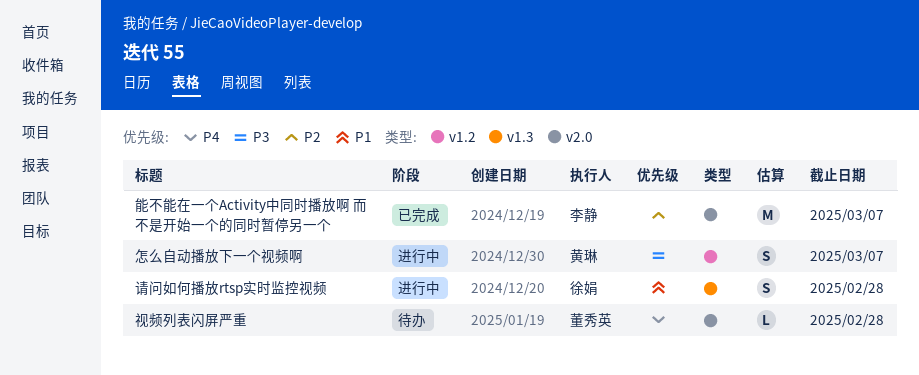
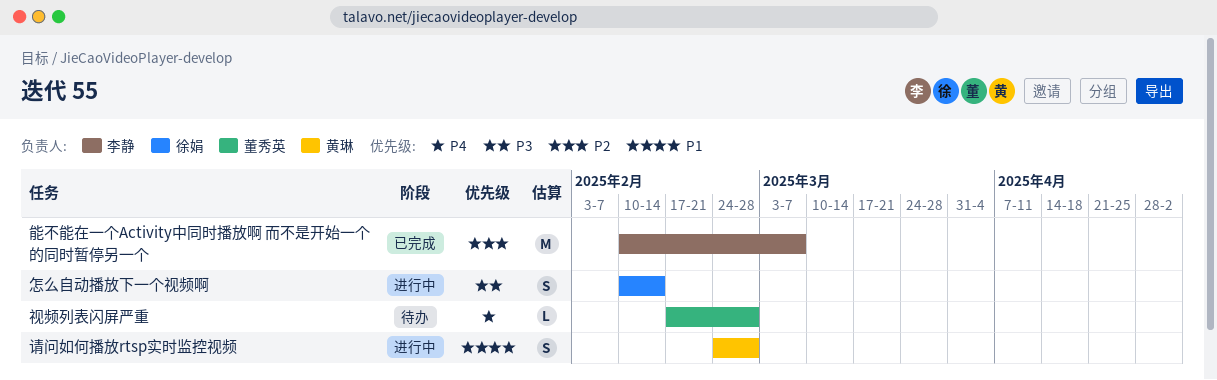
怎么自动播放下一个视频啊, owner: 黄琳 -> 徐娟
怎么自动播放下一个视频啊, due: Mar 7 -> Feb 14
请问如何播放rtsp实时监控视频, owner: 徐娟 -> 黄琳

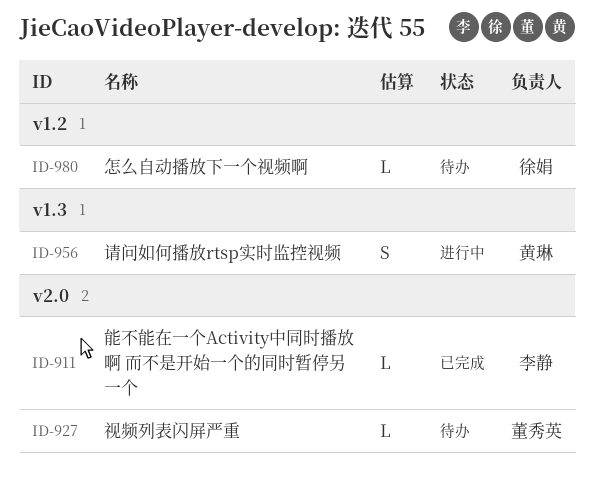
怎么自动播放下一个视频啊, status: 进行中 -> 待办
怎么自动播放下一个视频啊, estimate: S -> L
能不能在一个Activity中同时播放啊 而不是开始一个的同时暂停另一个, estimate: M -> L

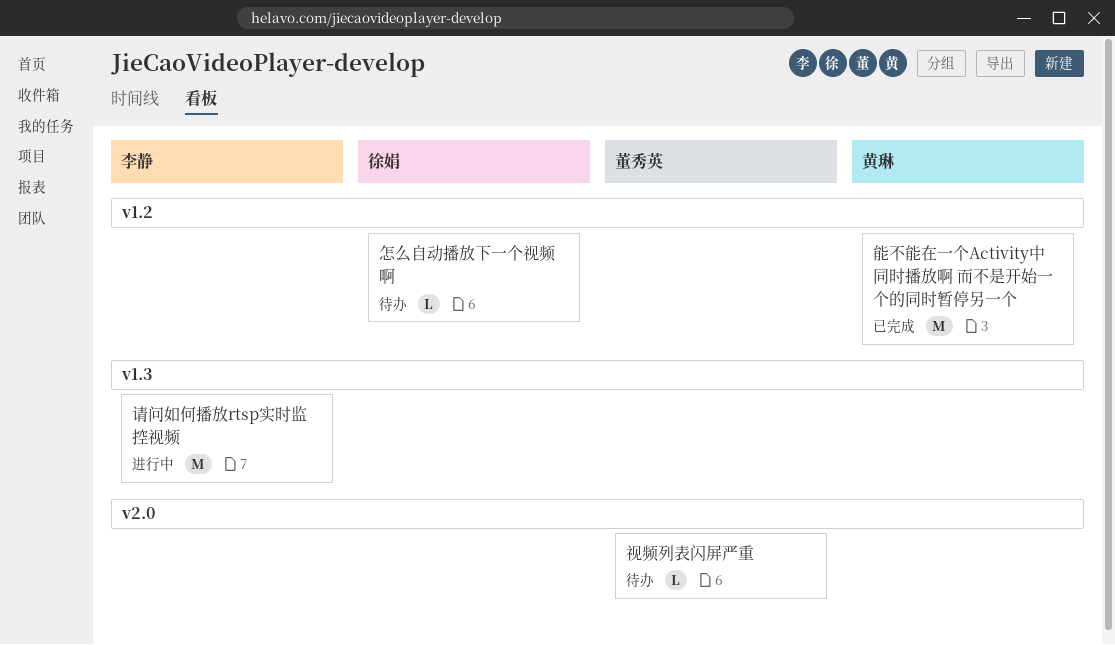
能不能在一个Activity中同时播放啊 而不是开始一个的同时暂停另一个, owner: 李静 -> 黄琳
能不能在一个Activity中同时播放啊 而不是开始一个的同时暂停另一个, label: v2.0 -> v1.2
能不能在一个Activity中同时播放啊 而不是开始一个的同时暂停另一个, estimate: L -> M
请问如何播放rtsp实时监控视频, owner: 黄琳 -> 李静
请问如何播放rtsp实时监控视频, estimate: S -> M

